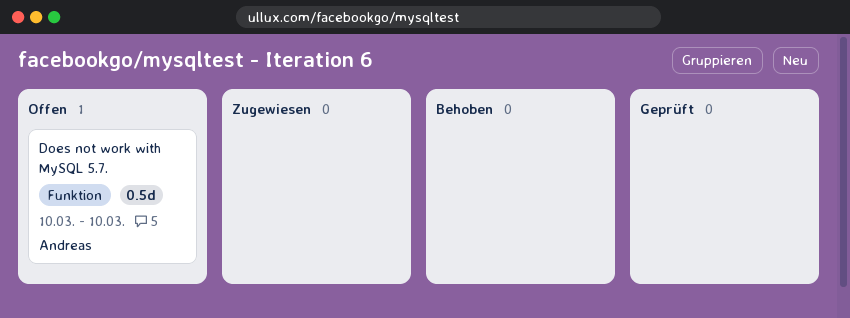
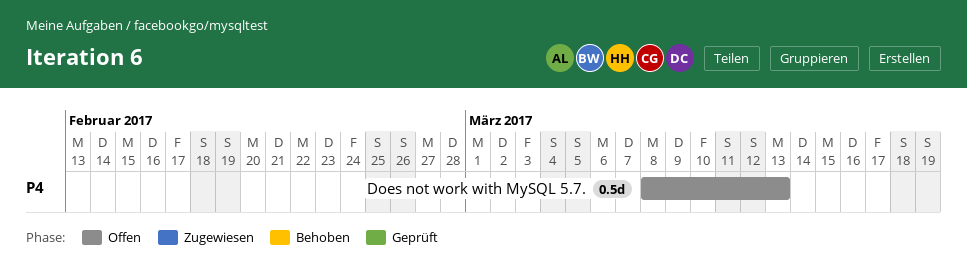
Does not work with MySQL 5.7., start: Mar 10 -> Mar 8
Does not work with MySQL 5.7., due: Mar 10 -> Mar 13

